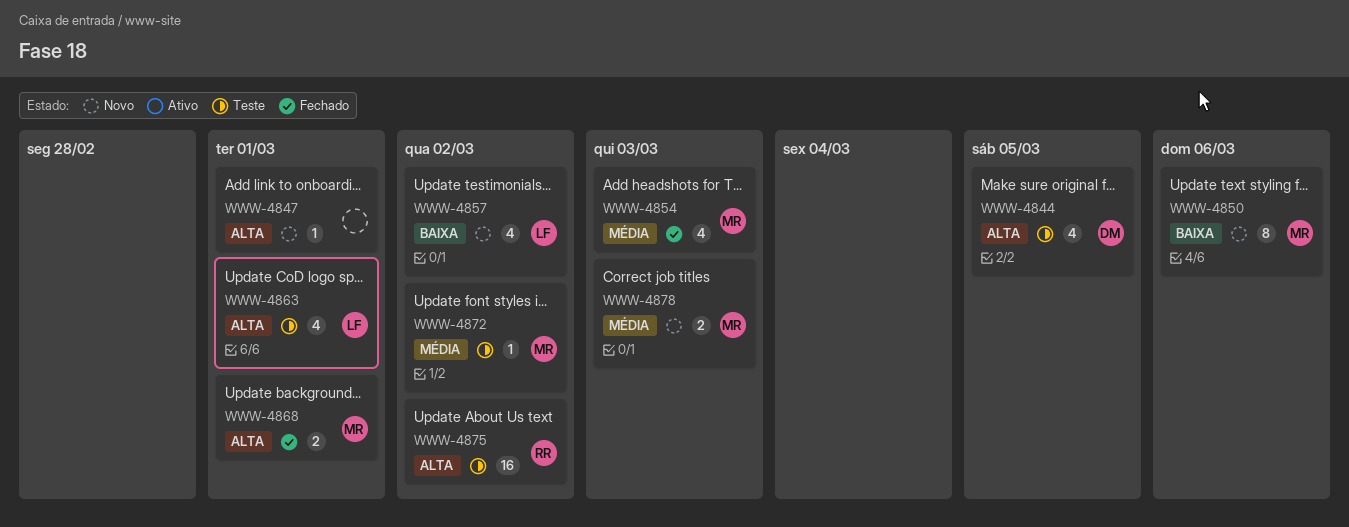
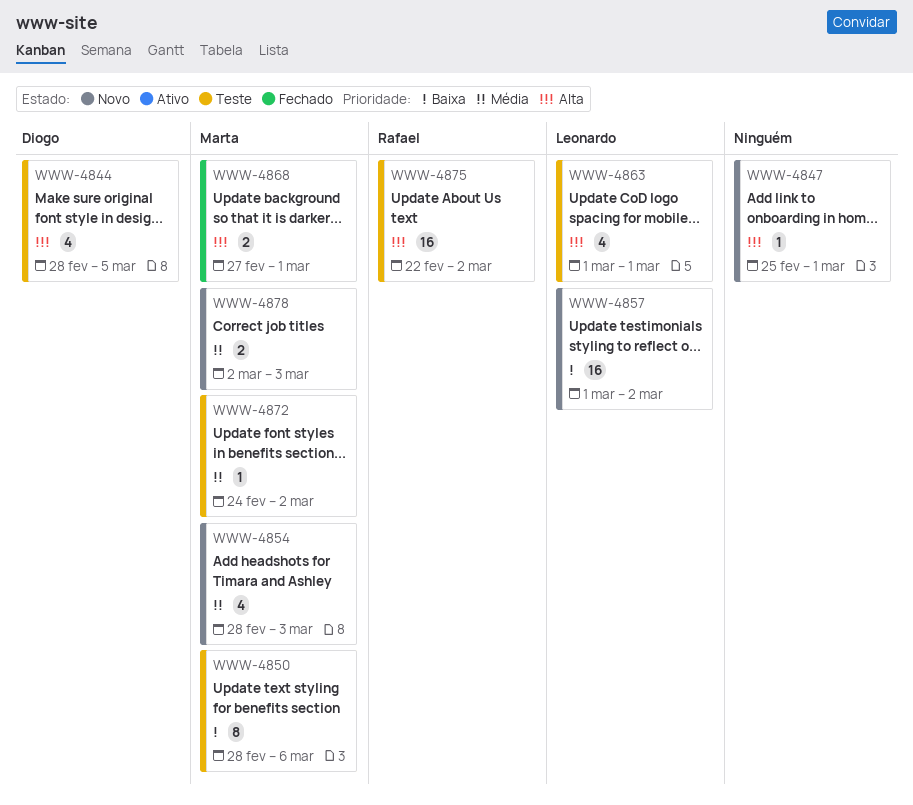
WWW-4850, status: Novo -> Teste
WWW-4854, status: Fechado -> Novo
WWW-4857, estimate: 4 -> 16

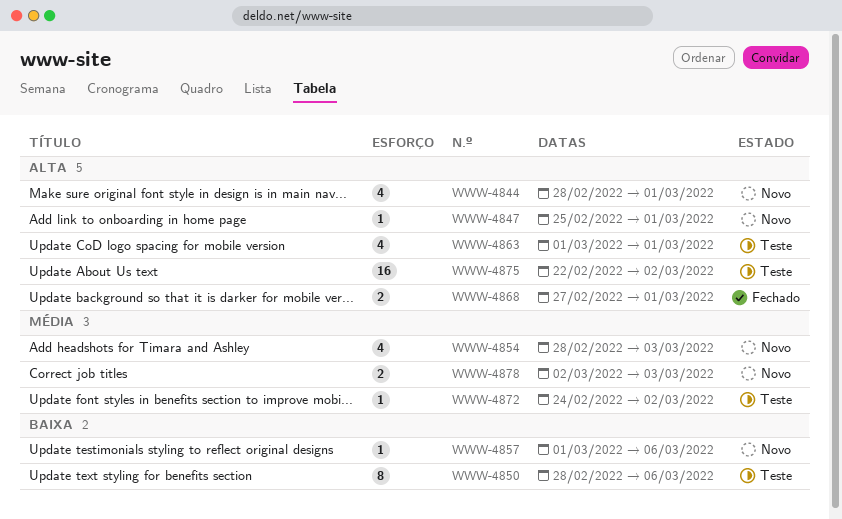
WWW-4844, status: Teste -> Novo
WWW-4844, due: Mar 5 -> Mar 1
WWW-4857, estimate: 16 -> 1
WWW-4857, due: Mar 2 -> Mar 6

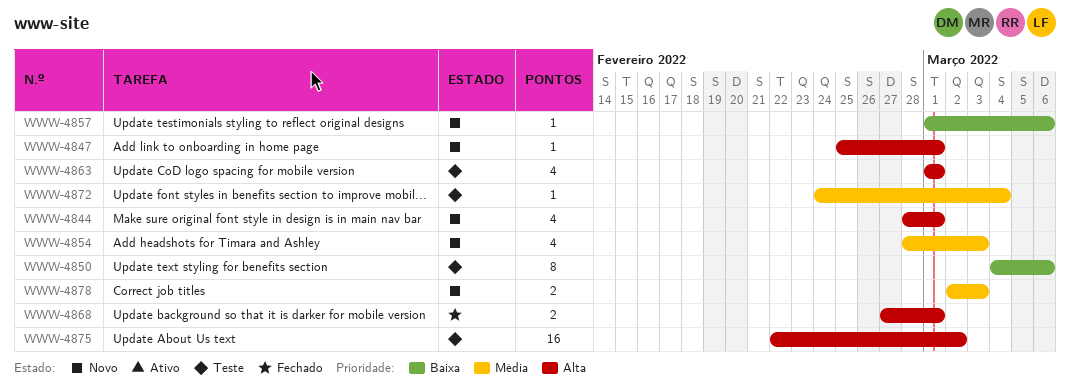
WWW-4850, start: Feb 28 -> Mar 4
WWW-4872, due: Mar 2 -> Mar 4

